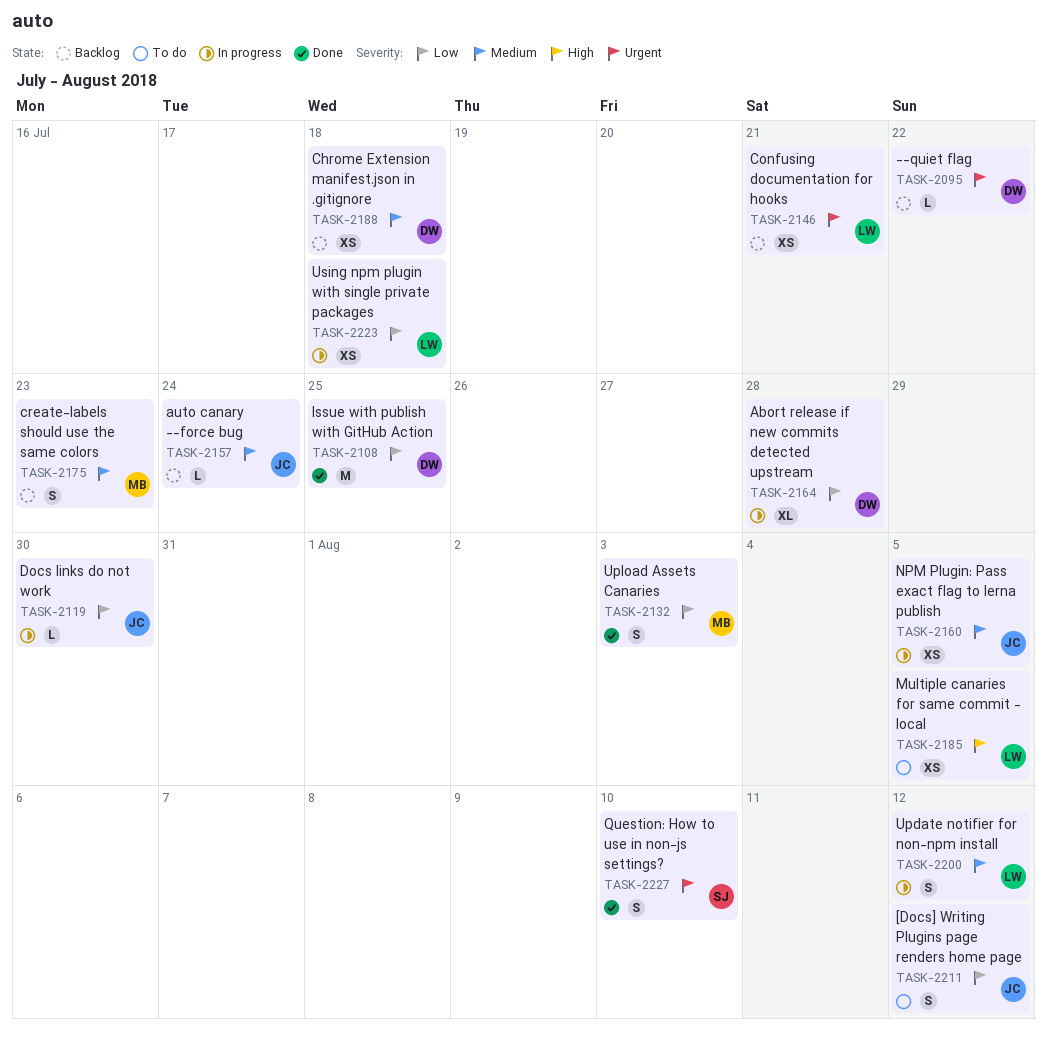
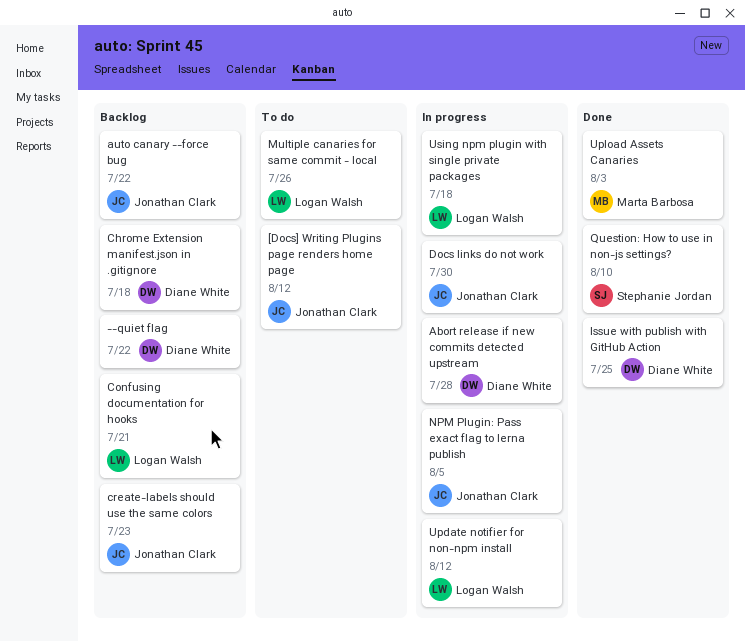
auto canary --force bug, due: Jul 24 -> Jul 22
create-labels should use the same colors, owner: Marta Barbosa -> Jonathan Clark
Multiple canaries for same commit - local, due: Aug 5 -> Jul 26

